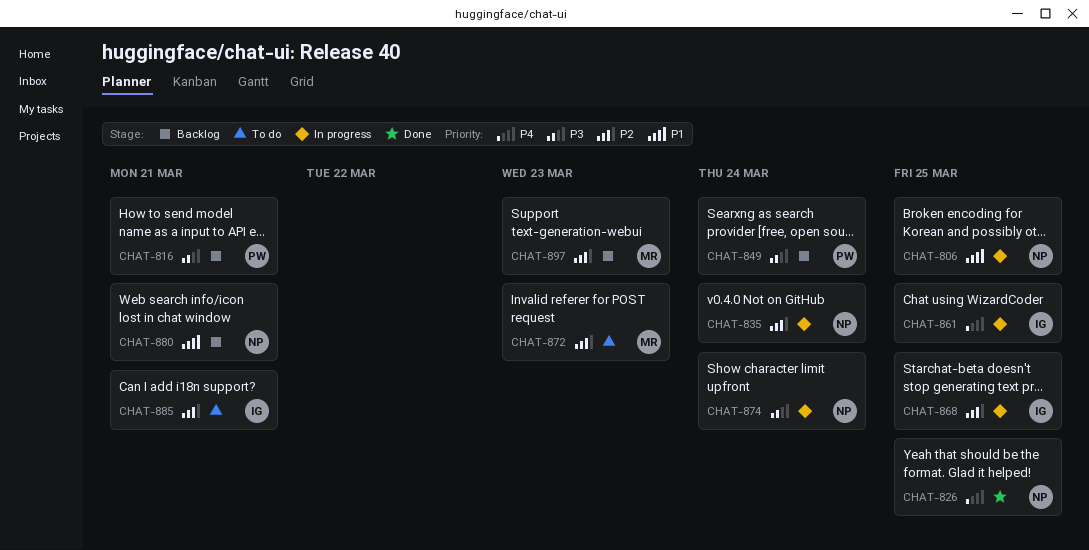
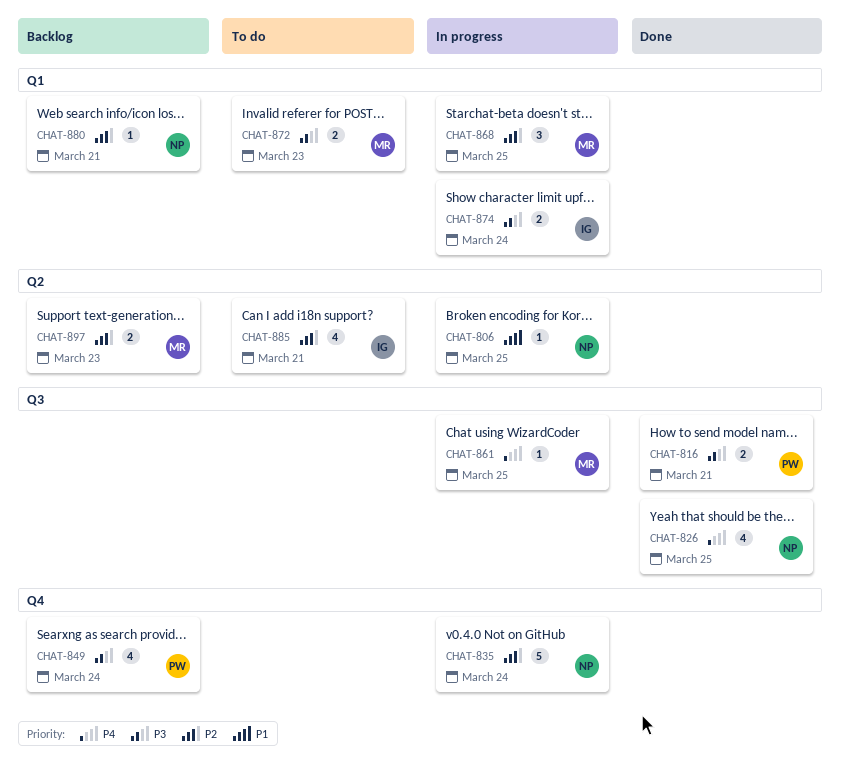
CHAT-816, status: Backlog -> Done
CHAT-861, owner: IG -> MR
CHAT-868, owner: IG -> MR
CHAT-872, priority: P2 -> P3
CHAT-874, owner: NP -> IG
CHAT-880, priority: P1 -> P2

